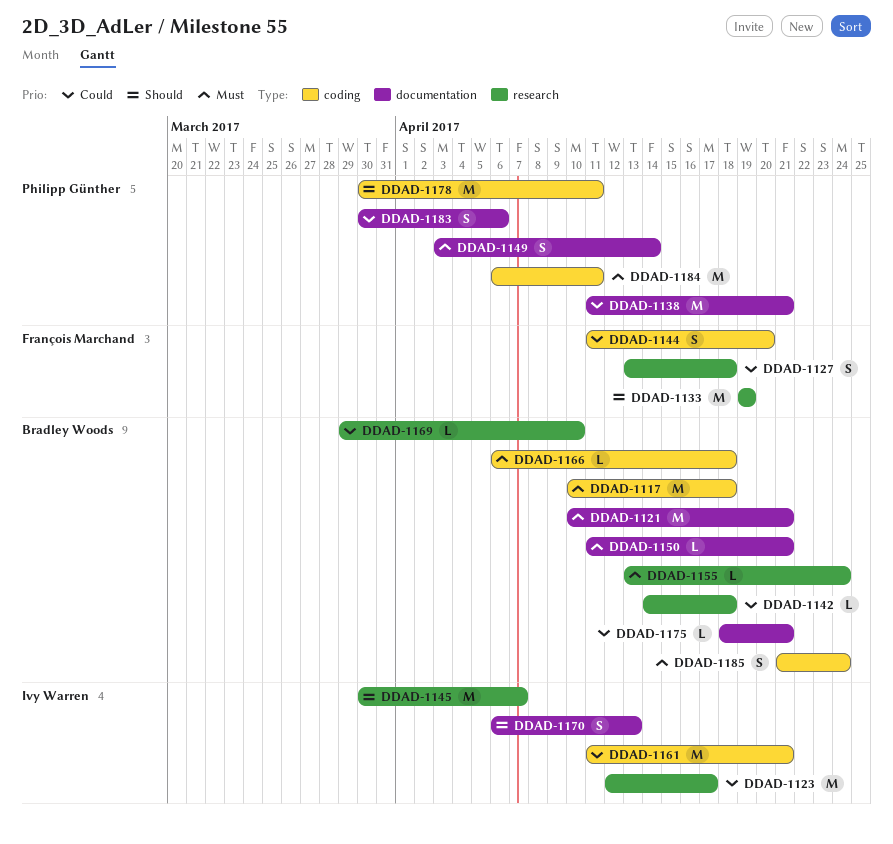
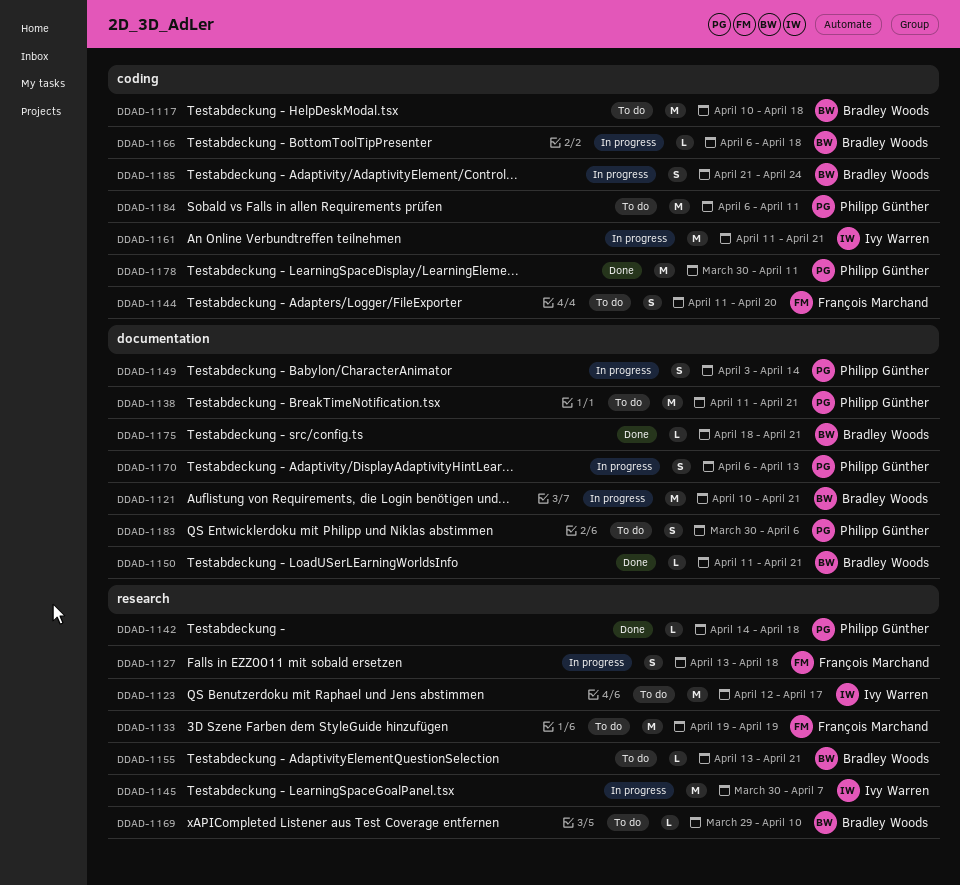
DDAD-1142, owner: Bradley Woods -> Philipp Günther
DDAD-1155, due: Apr 24 -> Apr 21
DDAD-1170, owner: Ivy Warren -> Philipp Günther

